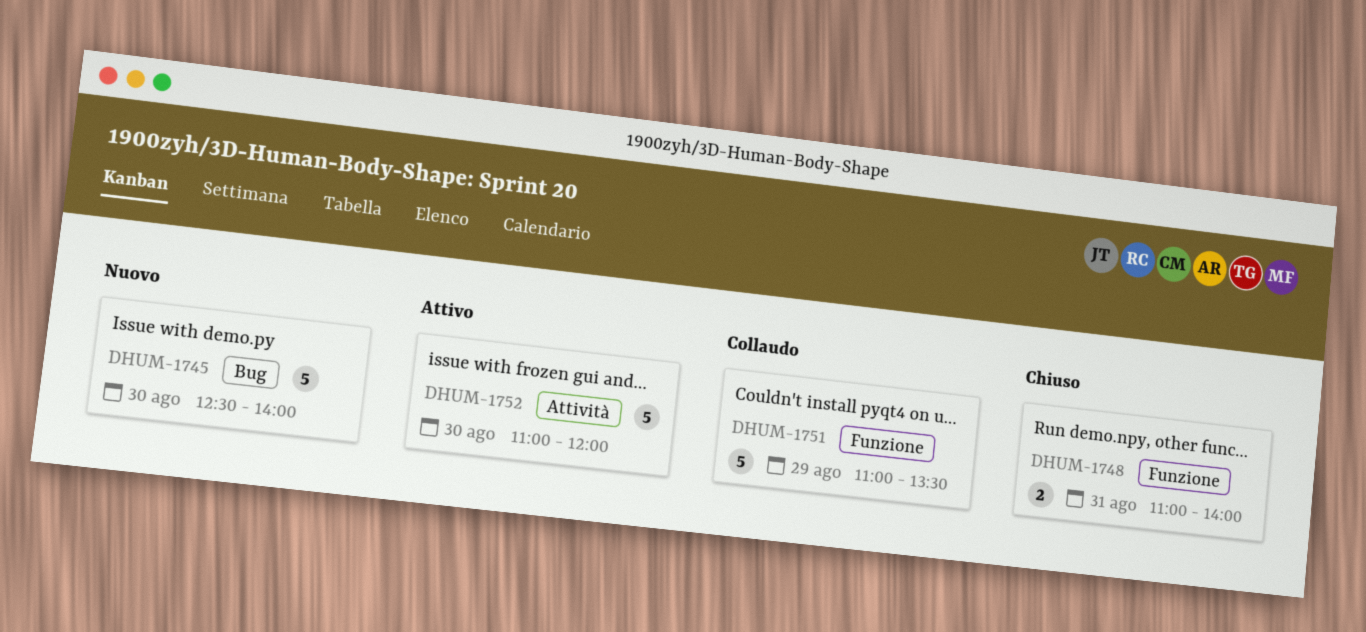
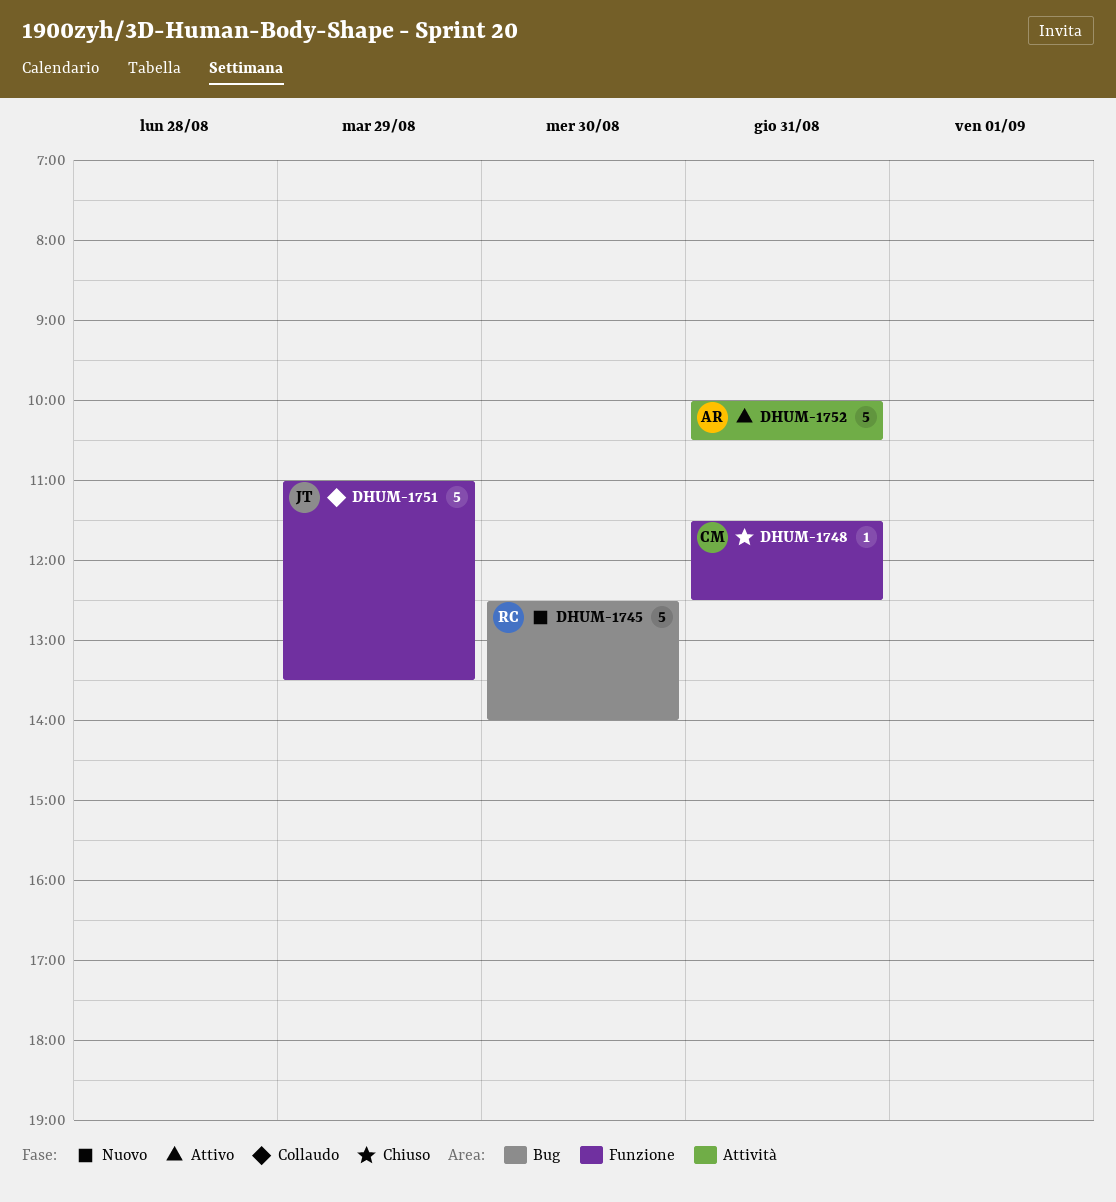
DHUM-1748, estimate: 2 -> 1
DHUM-1748, begins: 11:00 -> 11:30
DHUM-1748, ends: 14:00 -> 12:30
DHUM-1752, day: Aug 30 -> Aug 31
DHUM-1752, begins: 11:00 -> 10:00
DHUM-1752, ends: 12:00 -> 10:30

